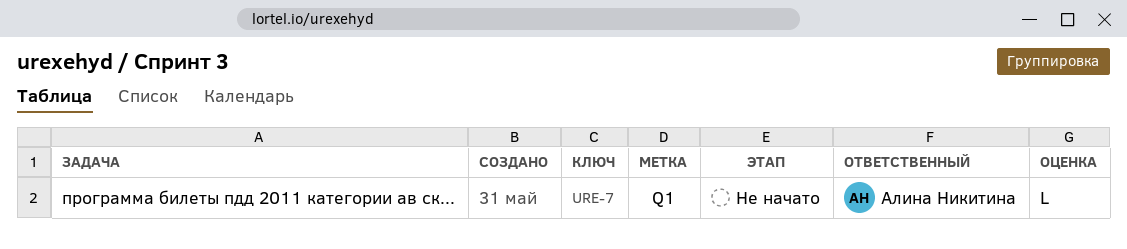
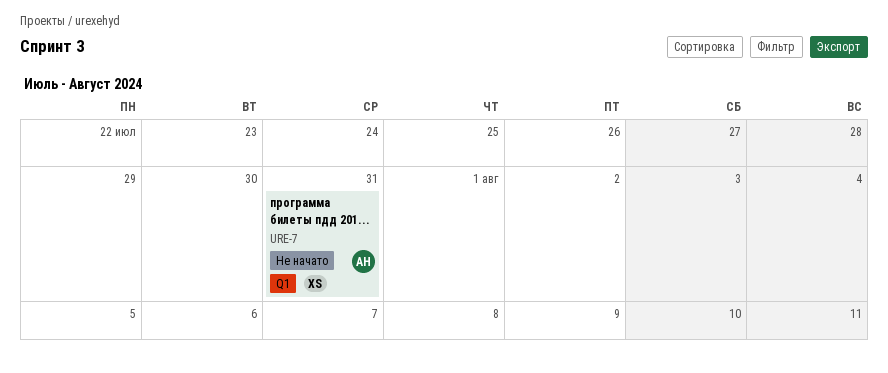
URE-7, estimate: L -> XS

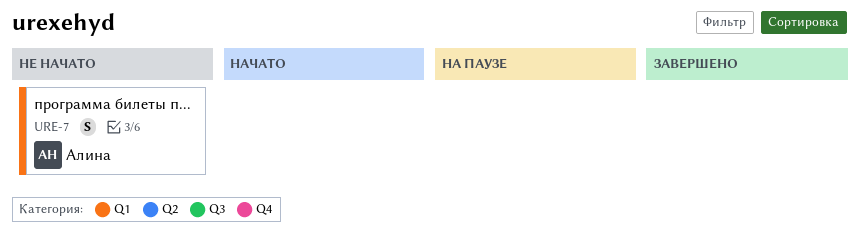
URE-7, estimate: XS -> S

